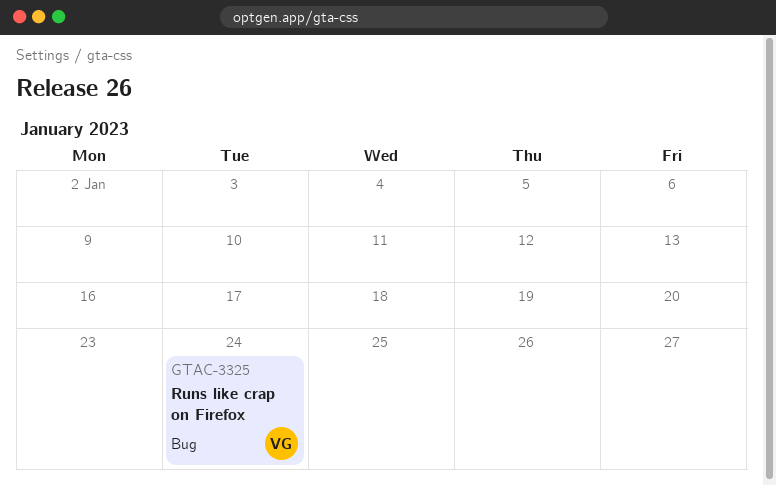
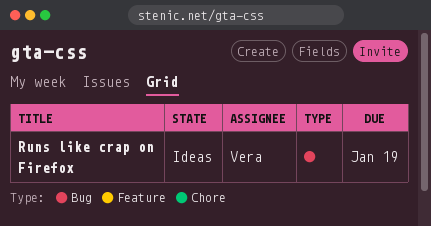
Runs like crap on Firefox, due: Jan 24 -> Jan 19

